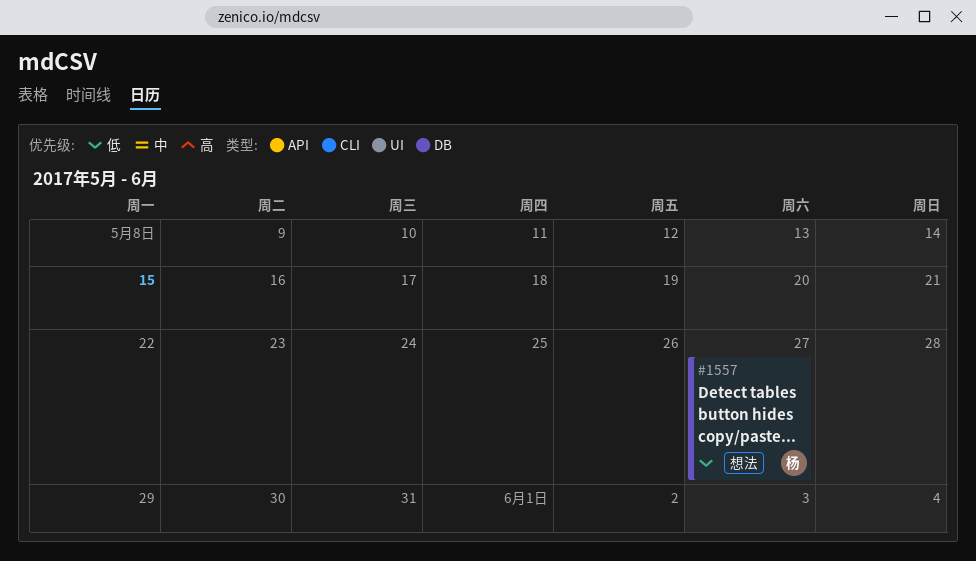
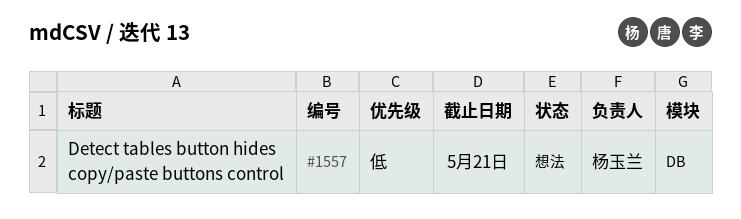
#1557, due: May 27 -> May 21

